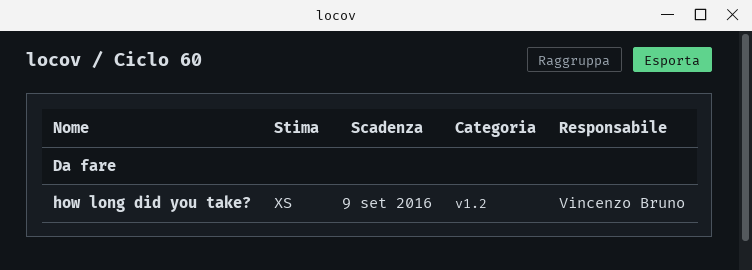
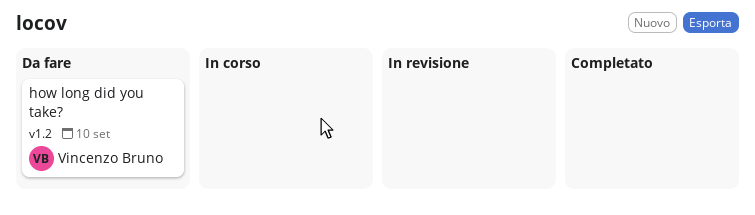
how long did you take?, due: Sep 9 -> Sep 10

